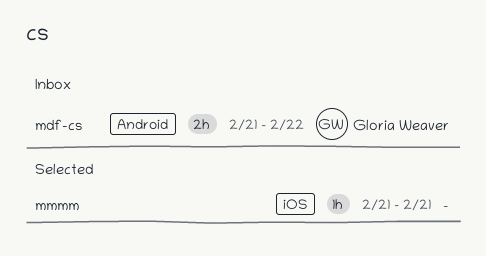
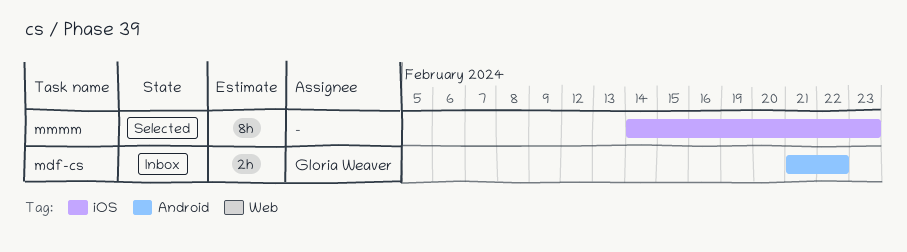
mmmm, estimate: 1h -> 8h
mmmm, start: Feb 21 -> Feb 14
mmmm, due: Feb 21 -> Feb 23

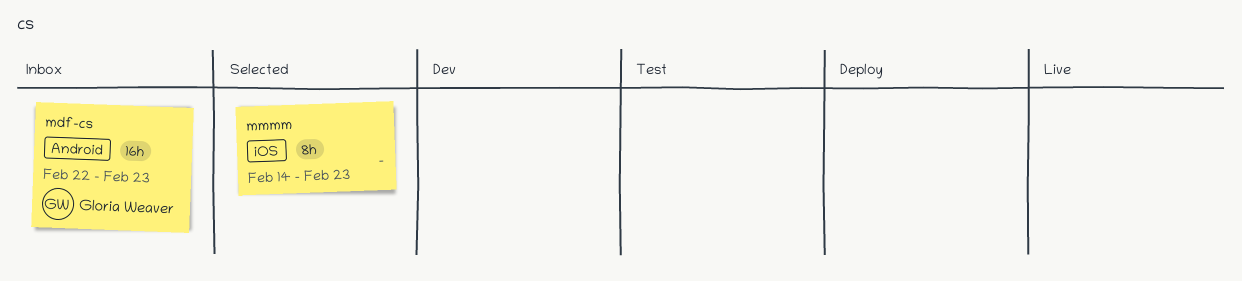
mdf-cs, estimate: 2h -> 16h
mdf-cs, start: Feb 21 -> Feb 22
mdf-cs, due: Feb 22 -> Feb 23

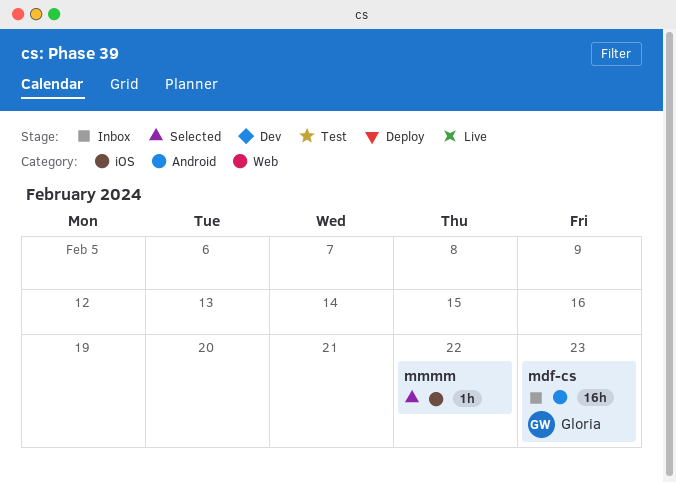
mmmm, estimate: 8h -> 1h
mmmm, due: Feb 23 -> Feb 22

